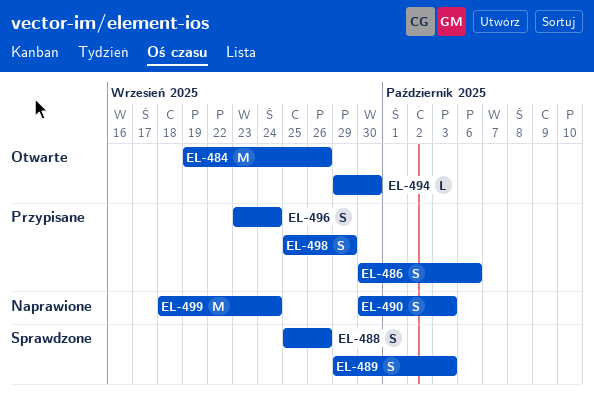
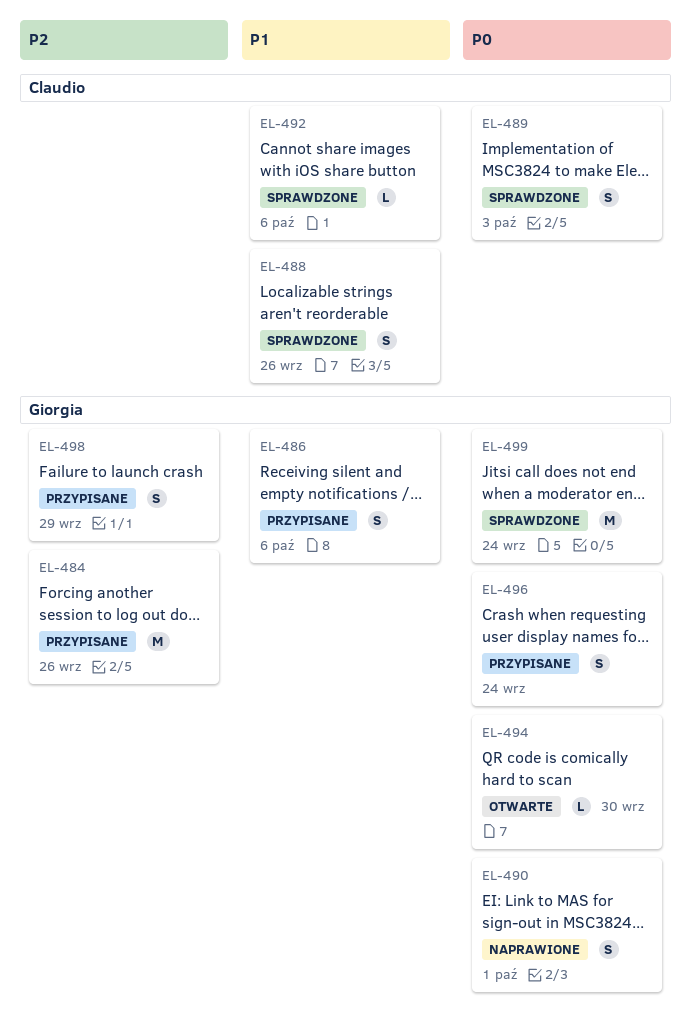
EL-484, status: Otwarte -> Przypisane
EL-490, due: Oct 3 -> Oct 1
EL-492: none -> present
EL-499, status: Naprawione -> Sprawdzone

